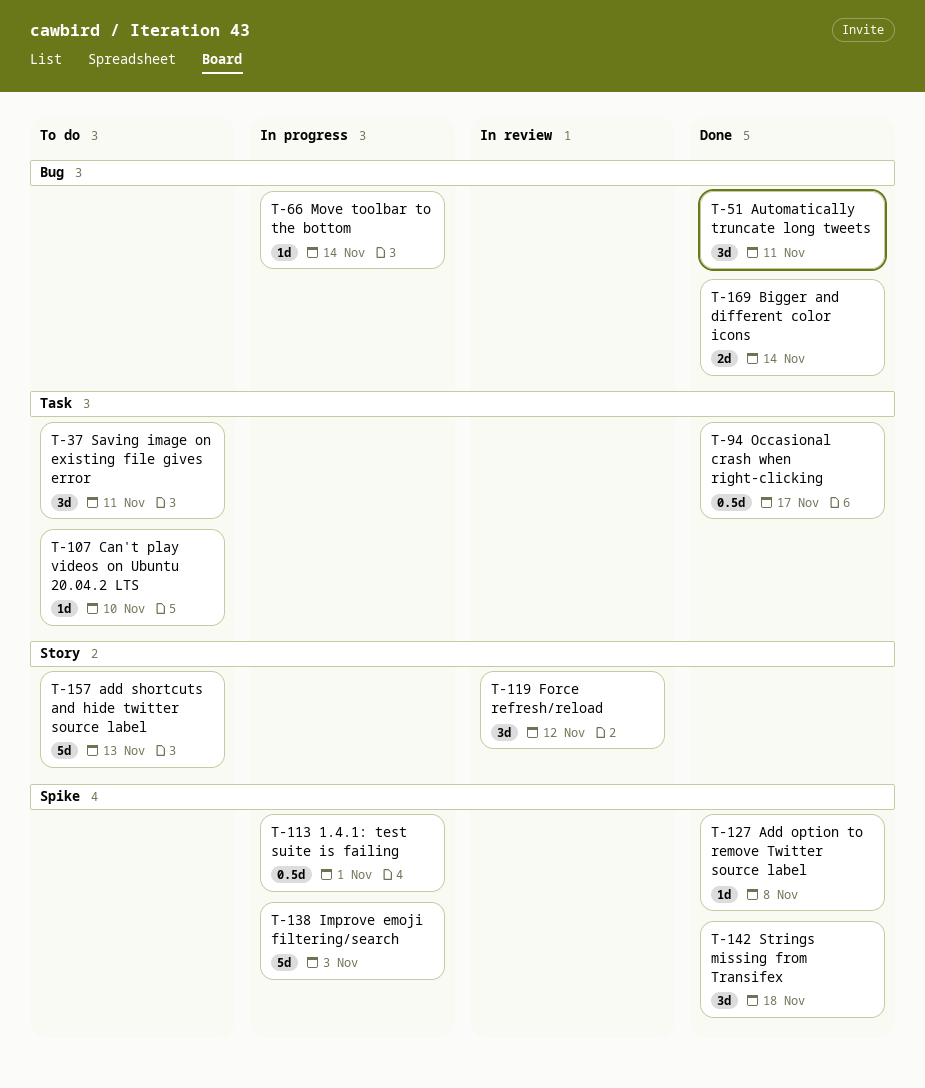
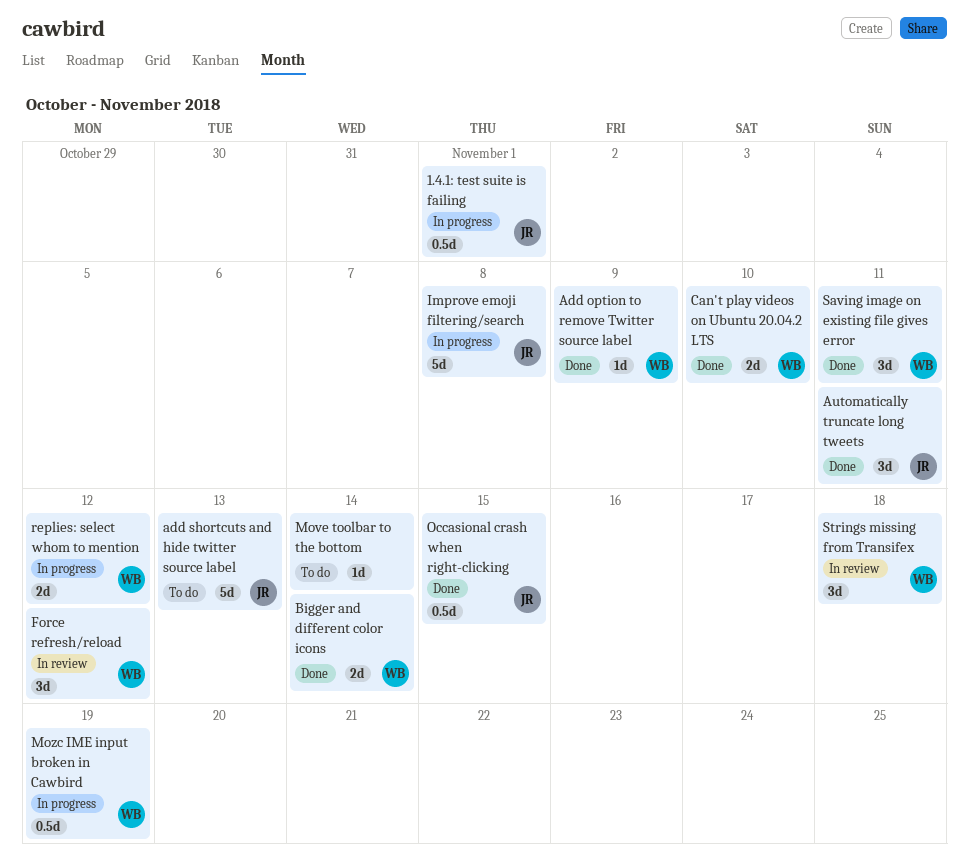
Add option to remove Twitter source label, due: Nov 8 -> Nov 9
Can't play videos on Ubuntu 20.04.2 LTS, status: To do -> Done
Can't play videos on Ubuntu 20.04.2 LTS, estimate: 1d -> 2d
Improve emoji filtering/search, due: Nov 3 -> Nov 8
Move toolbar to the bottom, status: In progress -> To do
Mozc IME input broken in Cawbird: none -> present
Occasional crash when right-clicking, due: Nov 17 -> Nov 15
replies: select whom to mention: none -> present
Saving image on existing file gives error, status: To do -> Done
Strings missing from Transifex, status: Done -> In review

